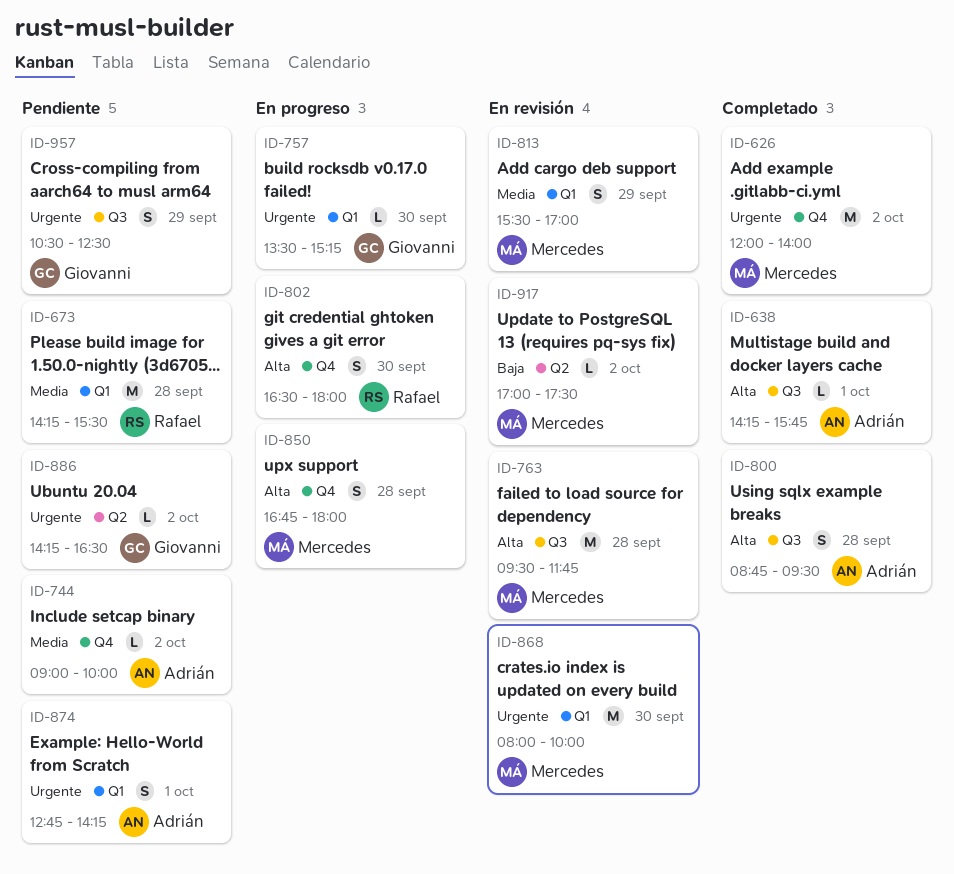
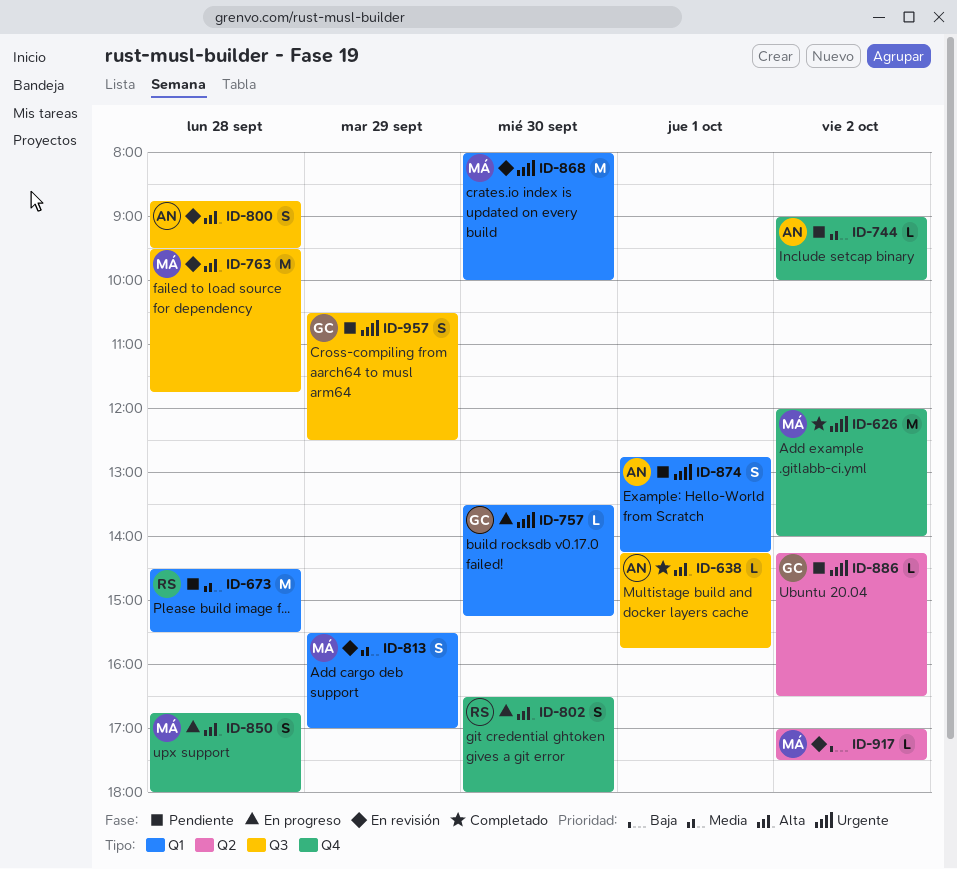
ID-673, begins: 14:15 -> 14:30
ID-800, status: Completado -> En revisión

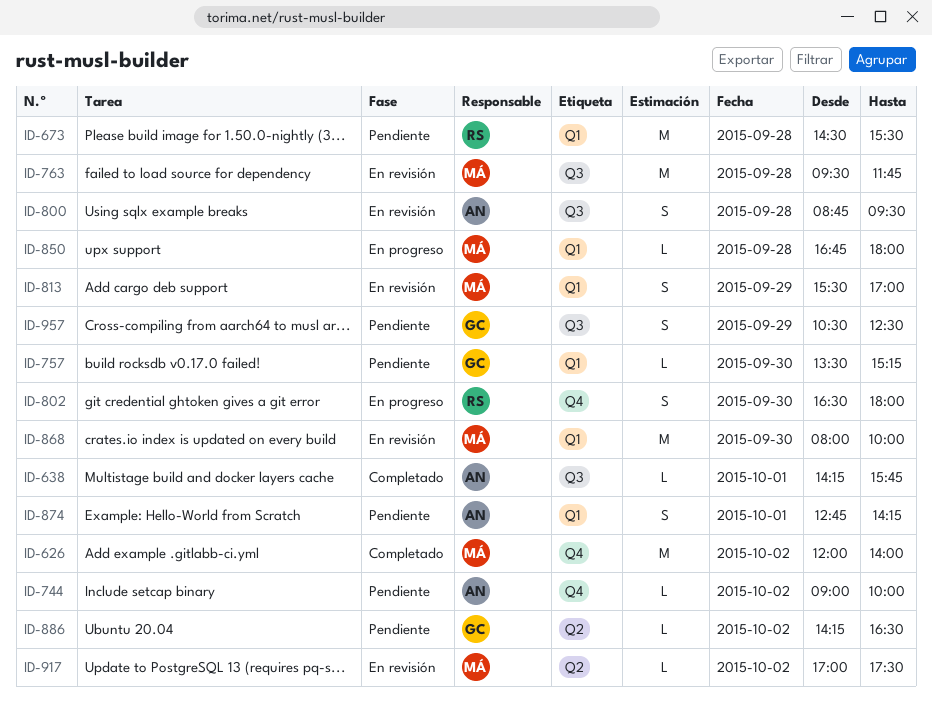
ID-757, status: En progreso -> Pendiente
ID-850, label: Q4 -> Q1
ID-850, estimate: S -> L

